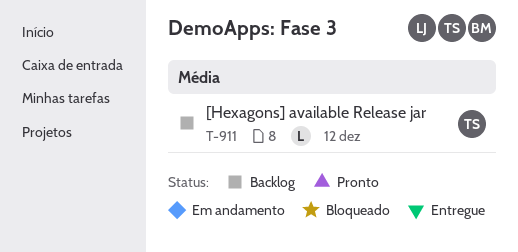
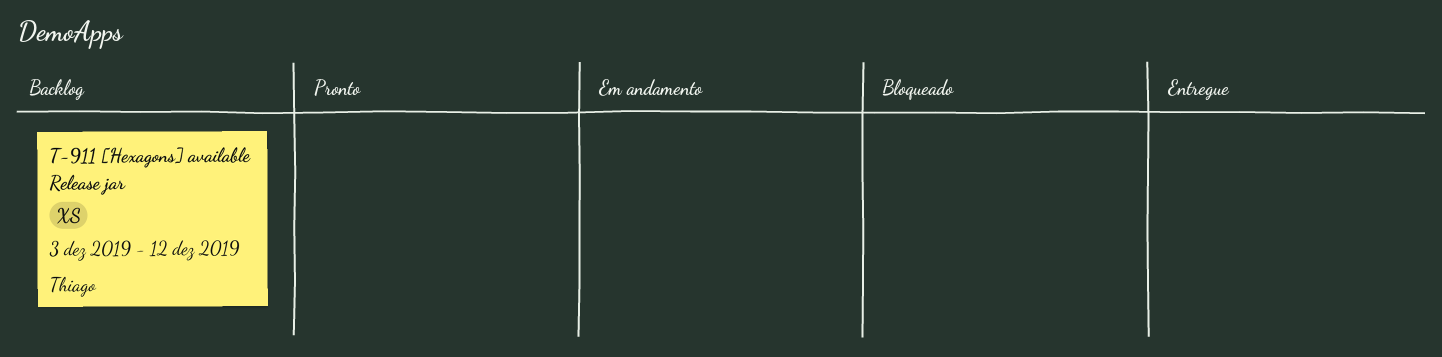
T-911, estimate: L -> XS

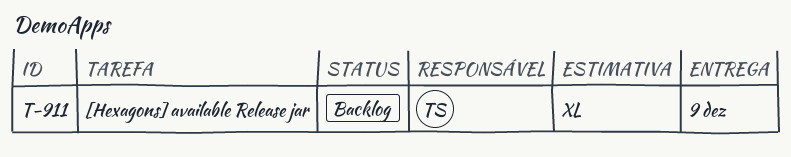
T-911, estimate: XS -> XL
T-911, due: Dec 12 -> Dec 9

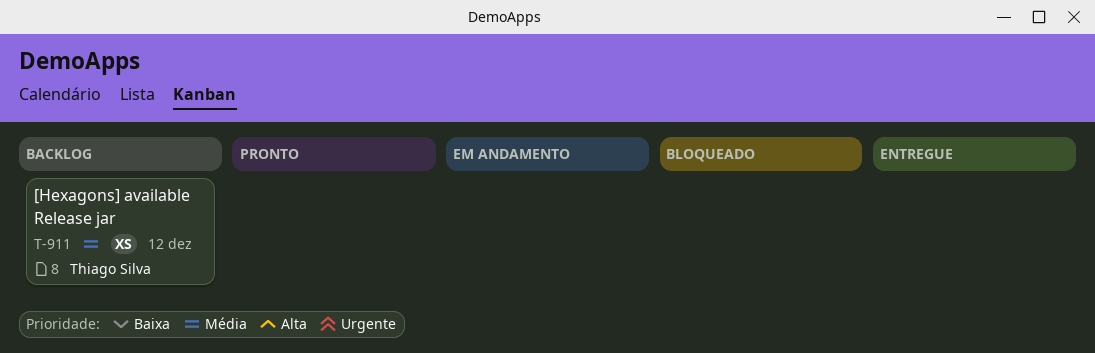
T-911, estimate: XL -> XS
T-911, due: Dec 9 -> Dec 12

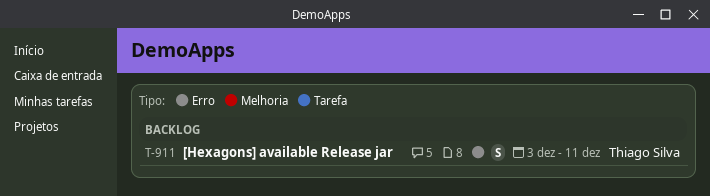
T-911, estimate: XS -> S
T-911, due: Dec 12 -> Dec 11

